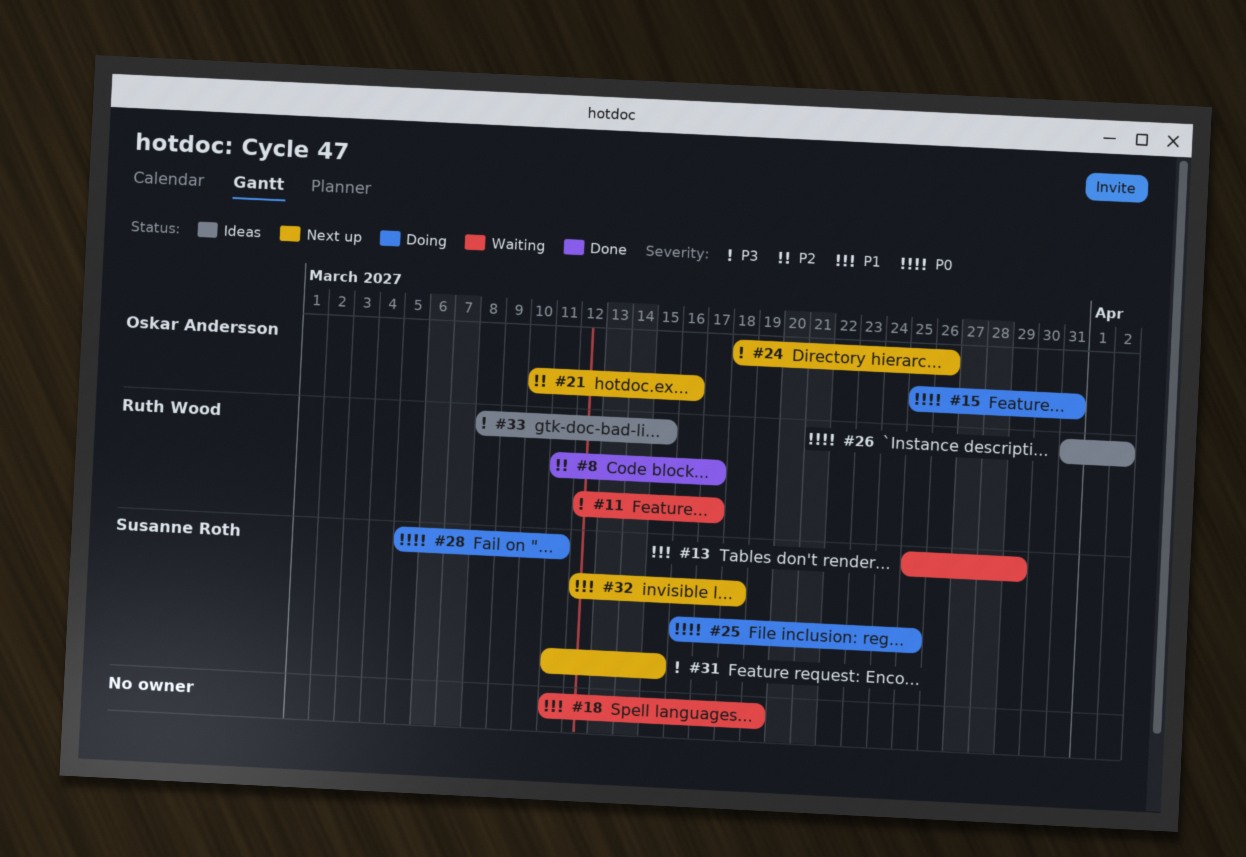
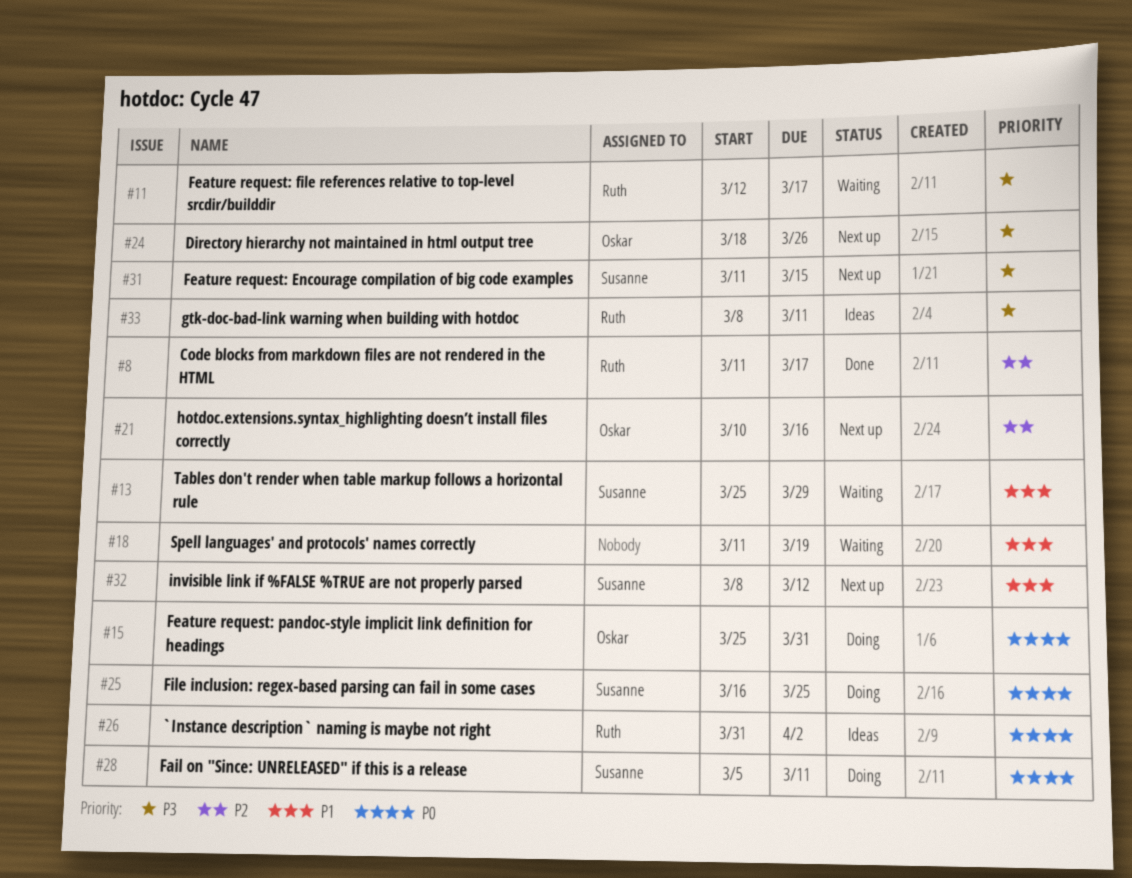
#32, start: Mar 12 -> Mar 8
#32, due: Mar 18 -> Mar 12
#33, due: Mar 15 -> Mar 11

